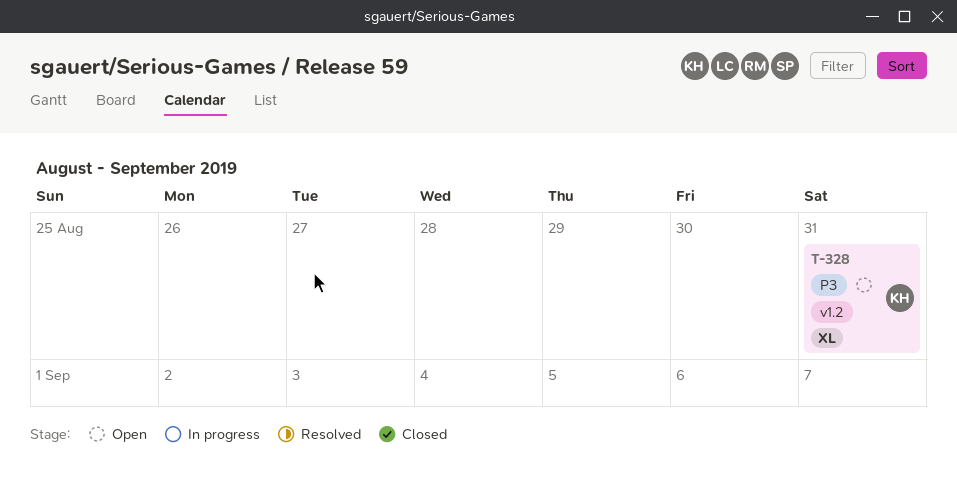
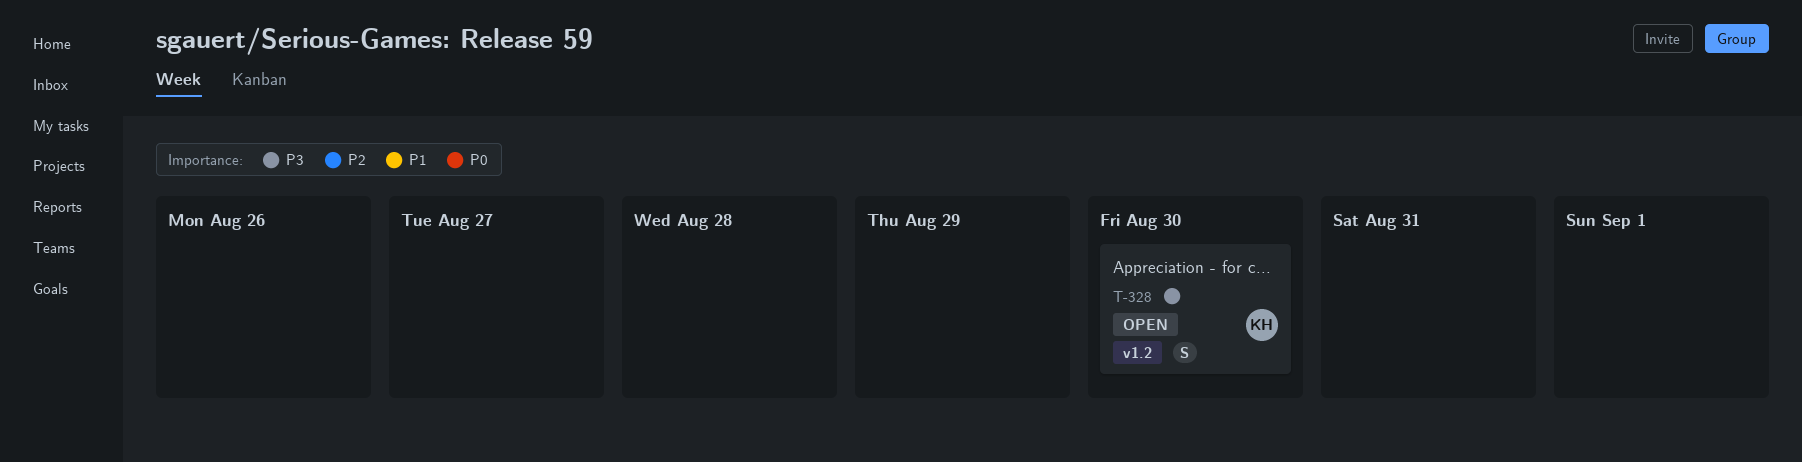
T-328, estimate: XL -> S
T-328, due: Aug 31 -> Aug 30

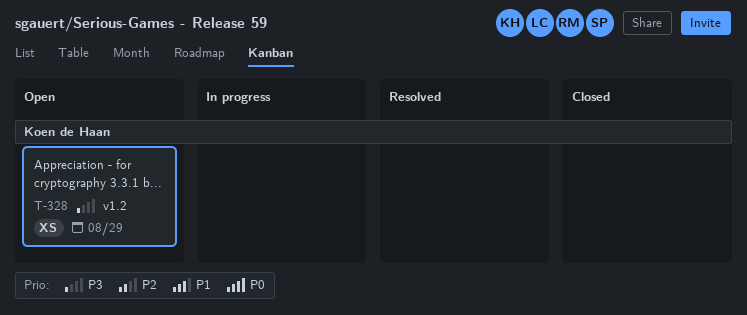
T-328, estimate: S -> XS
T-328, due: Aug 30 -> Aug 29

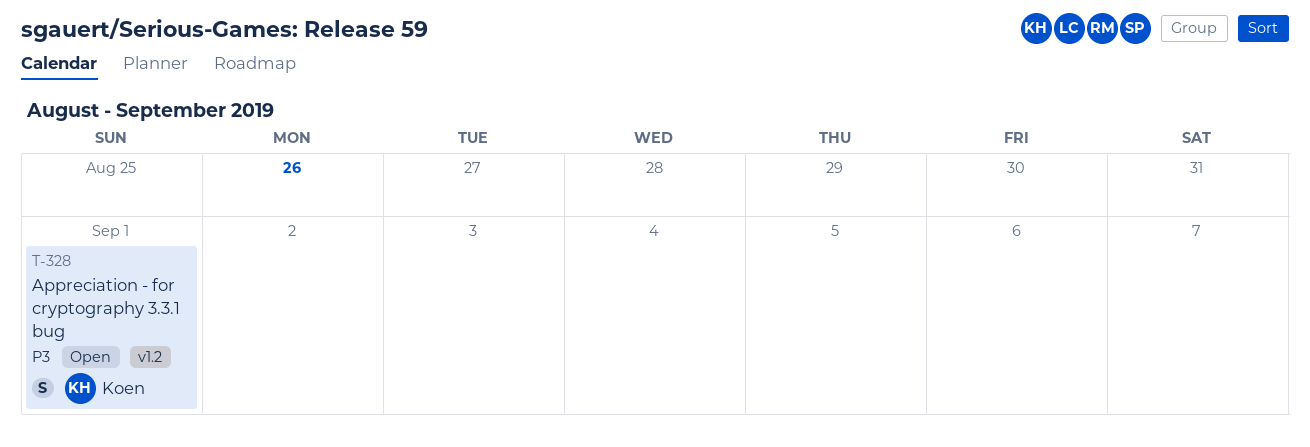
T-328, estimate: XS -> S
T-328, due: Aug 29 -> Sep 1

